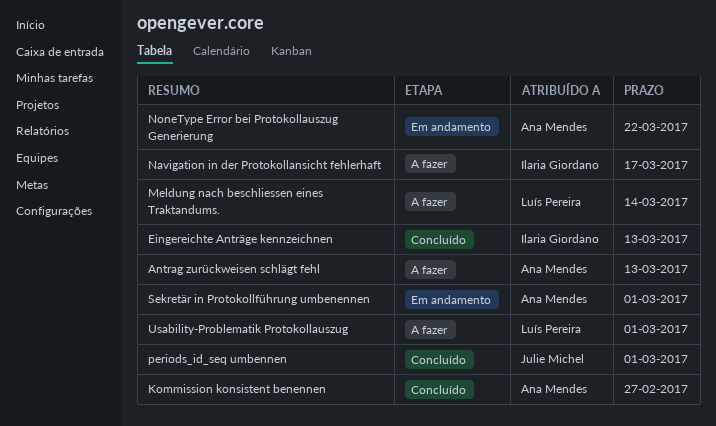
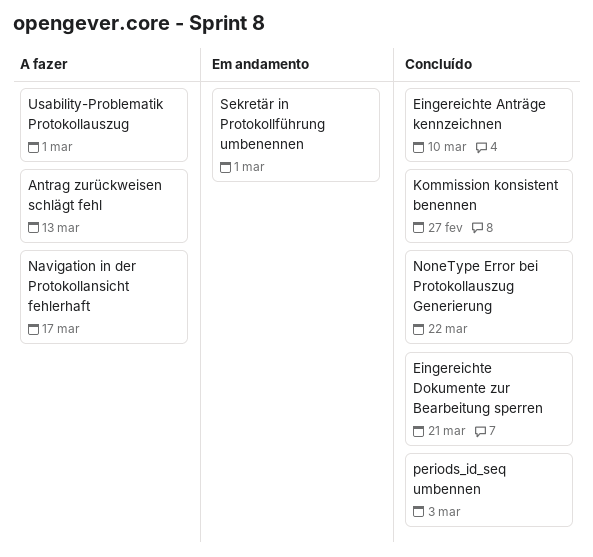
Eingereichte Anträge kennzeichnen, due: Mar 13 -> Mar 10
Eingereichte Dokumente zur Bearbeitung sperren: none -> present
Meldung nach beschliessen eines Traktandums.: present -> none
NoneType Error bei Protokollauszug Generierung, status: Em andamento -> Concluído
periods_id_seq umbennen, due: Mar 1 -> Mar 3

